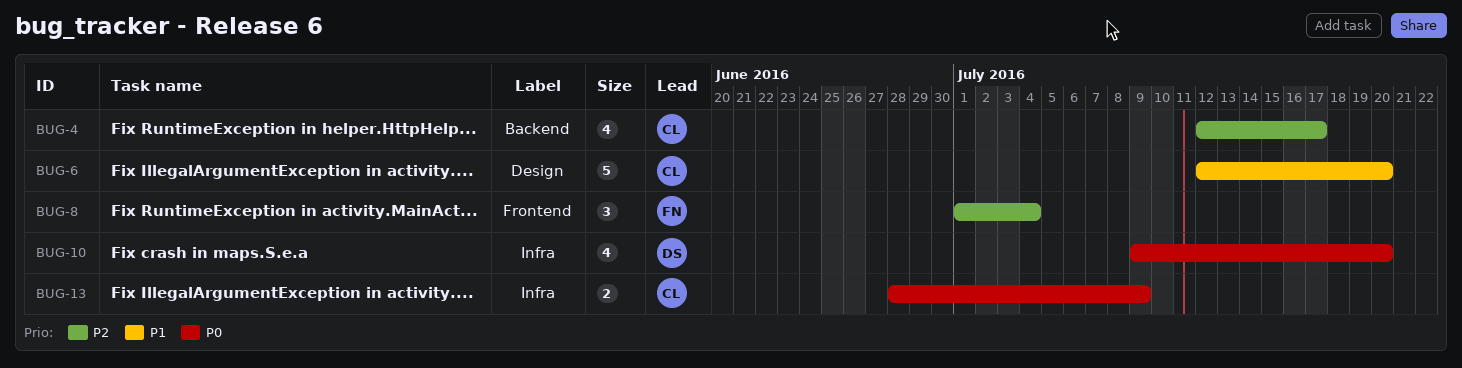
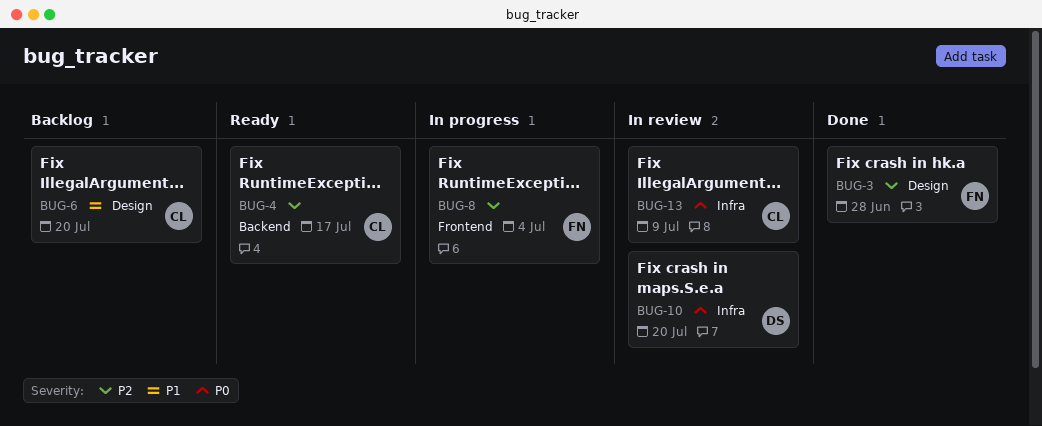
BUG-3: none -> present

